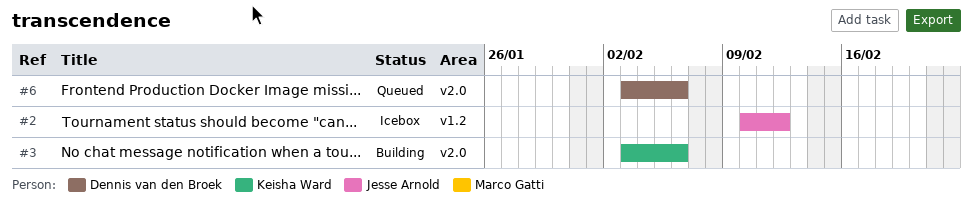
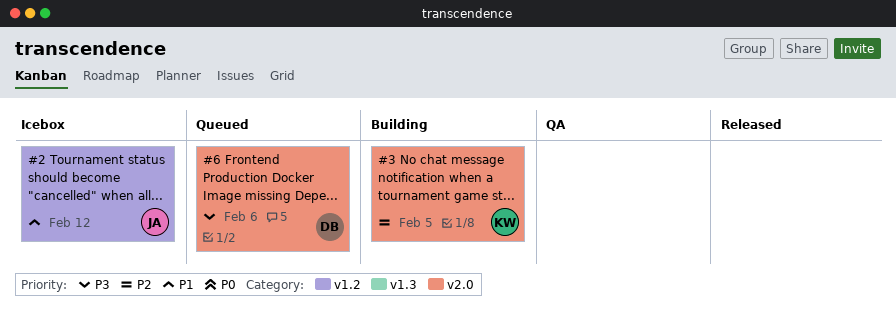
#3, due: Feb 6 -> Feb 5

